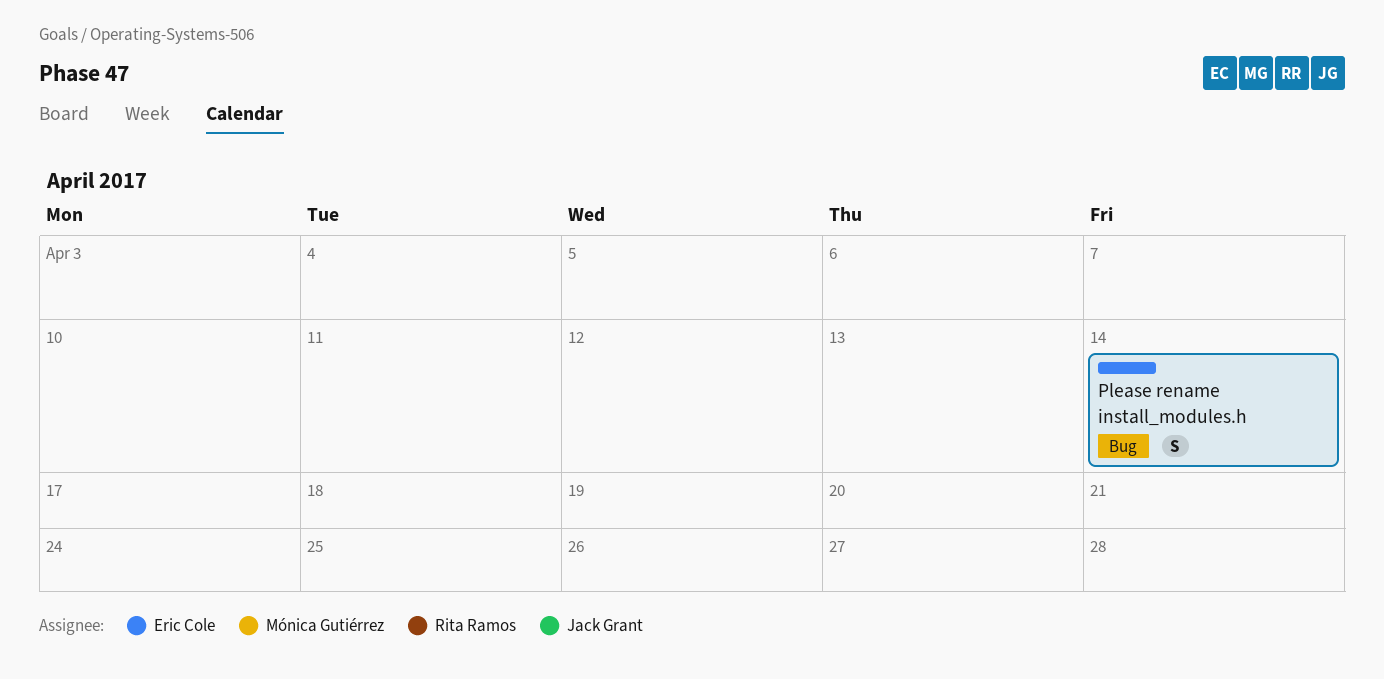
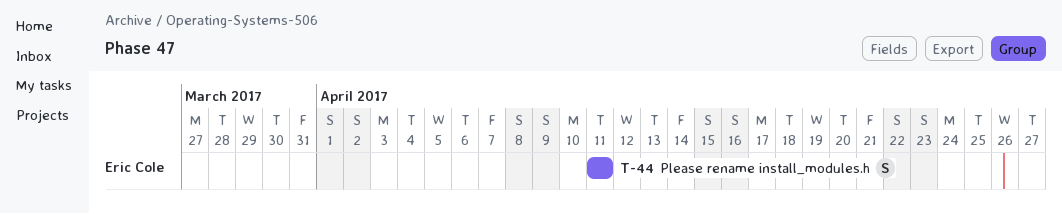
Please rename install_modules.h, due: Apr 14 -> Apr 11

